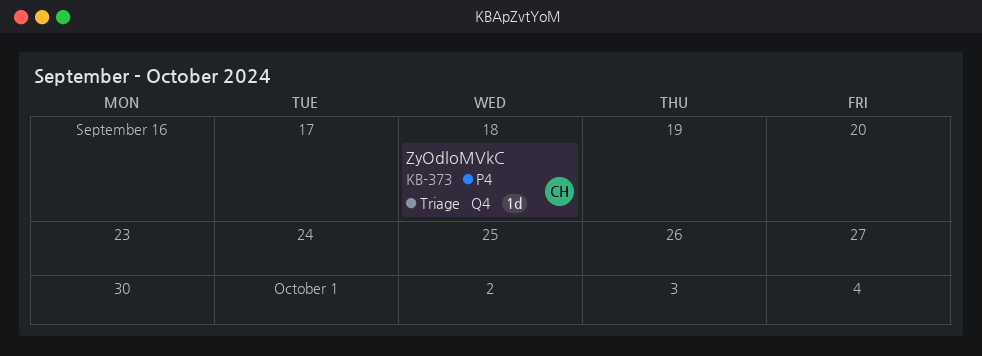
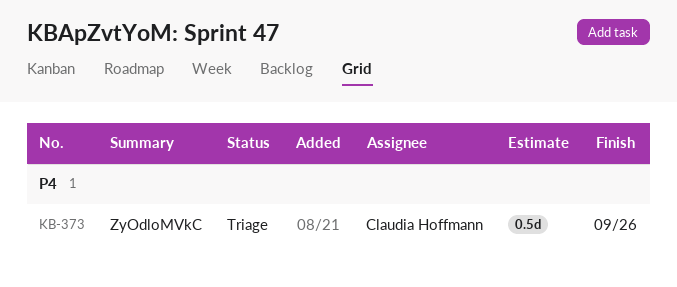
KB-373, estimate: 1d -> 0.5d
KB-373, due: Sep 18 -> Sep 26

